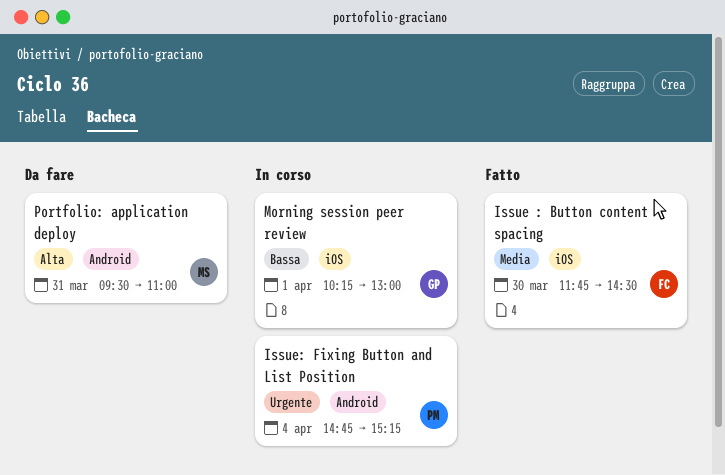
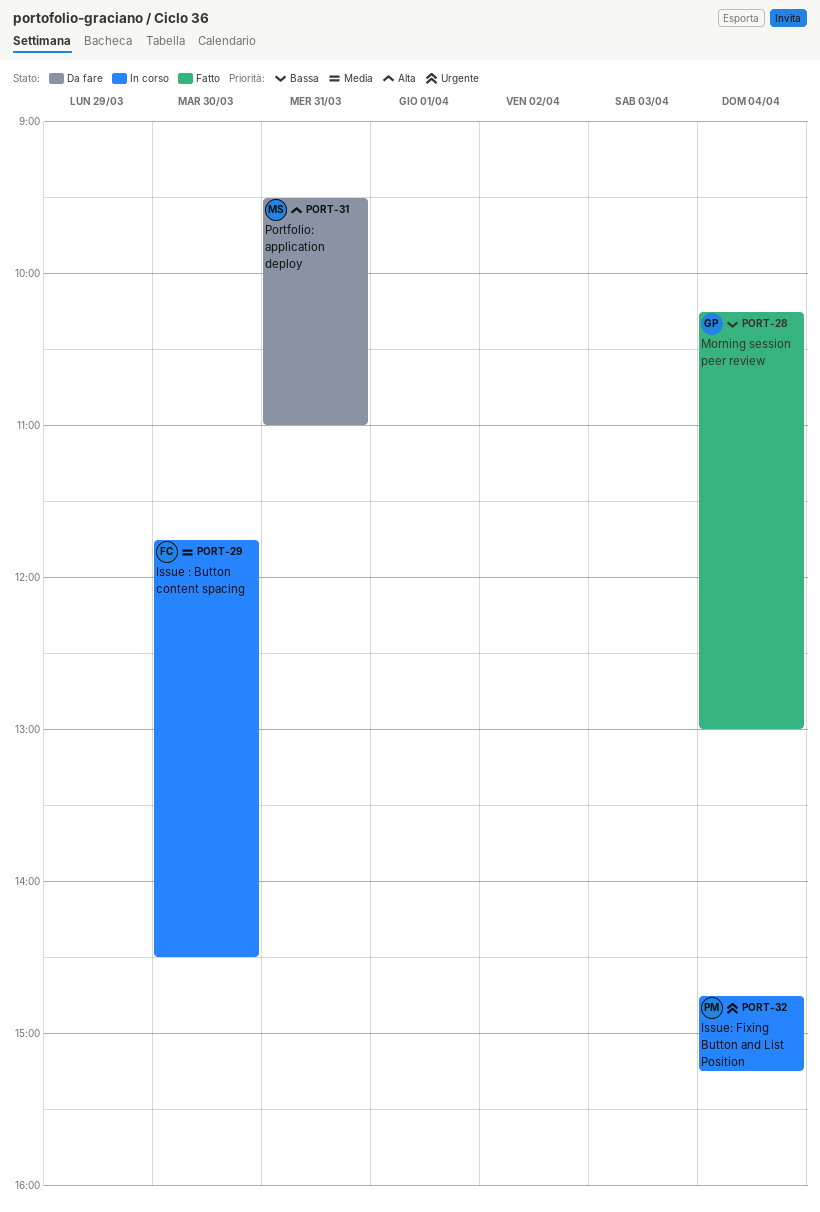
Issue : Button content spacing, status: Fatto -> In corso
Morning session peer review, status: In corso -> Fatto
Morning session peer review, day: Apr 1 -> Apr 4

